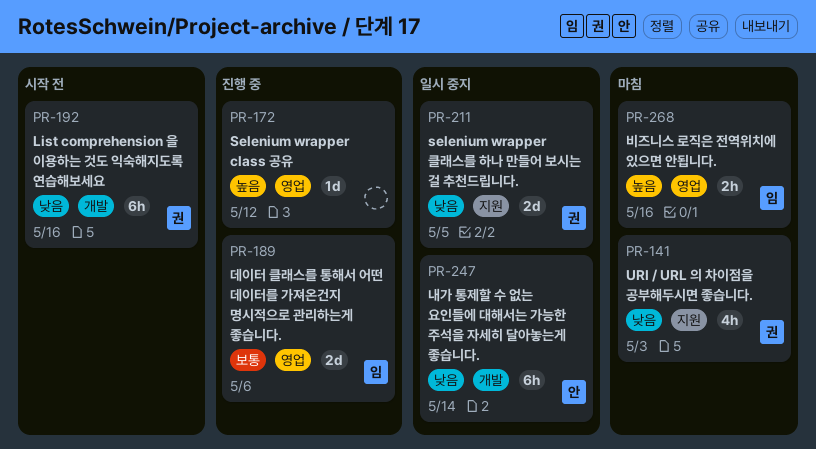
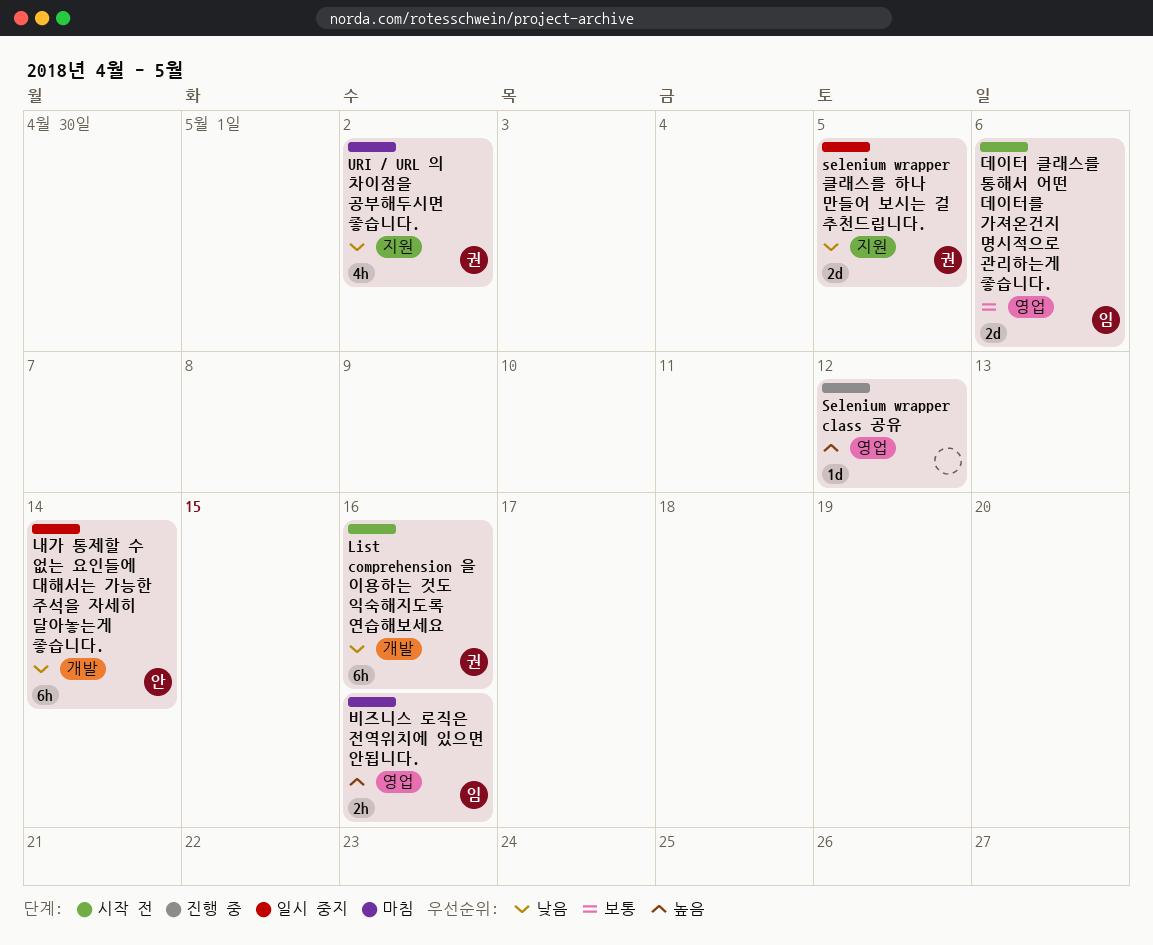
URI / URL 의 차이점을 공부해두시면 좋습니다., due: May 3 -> May 2
데이터 클래스를 통해서 어떤 데이터를 가져온건지 명시적으로 관리하는게 좋습니다., status: 진행 중 -> 시작 전

